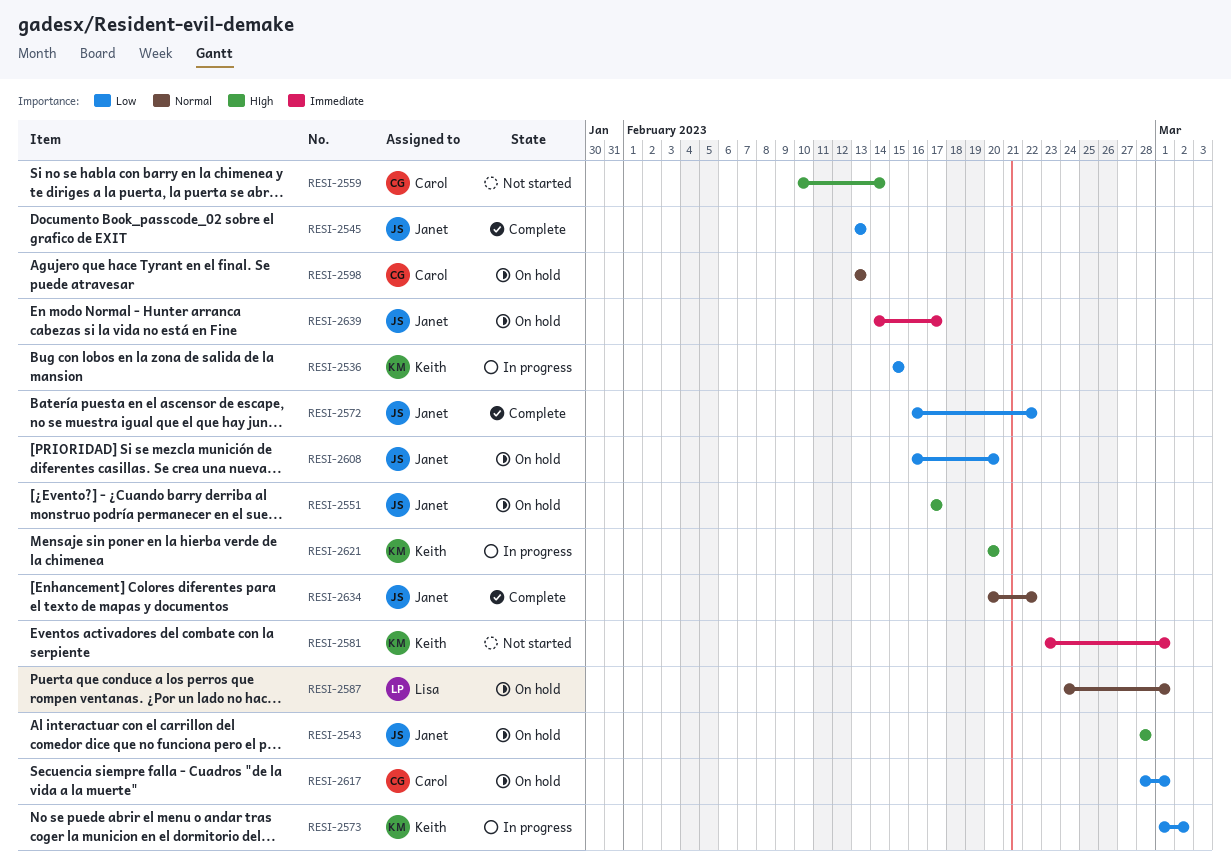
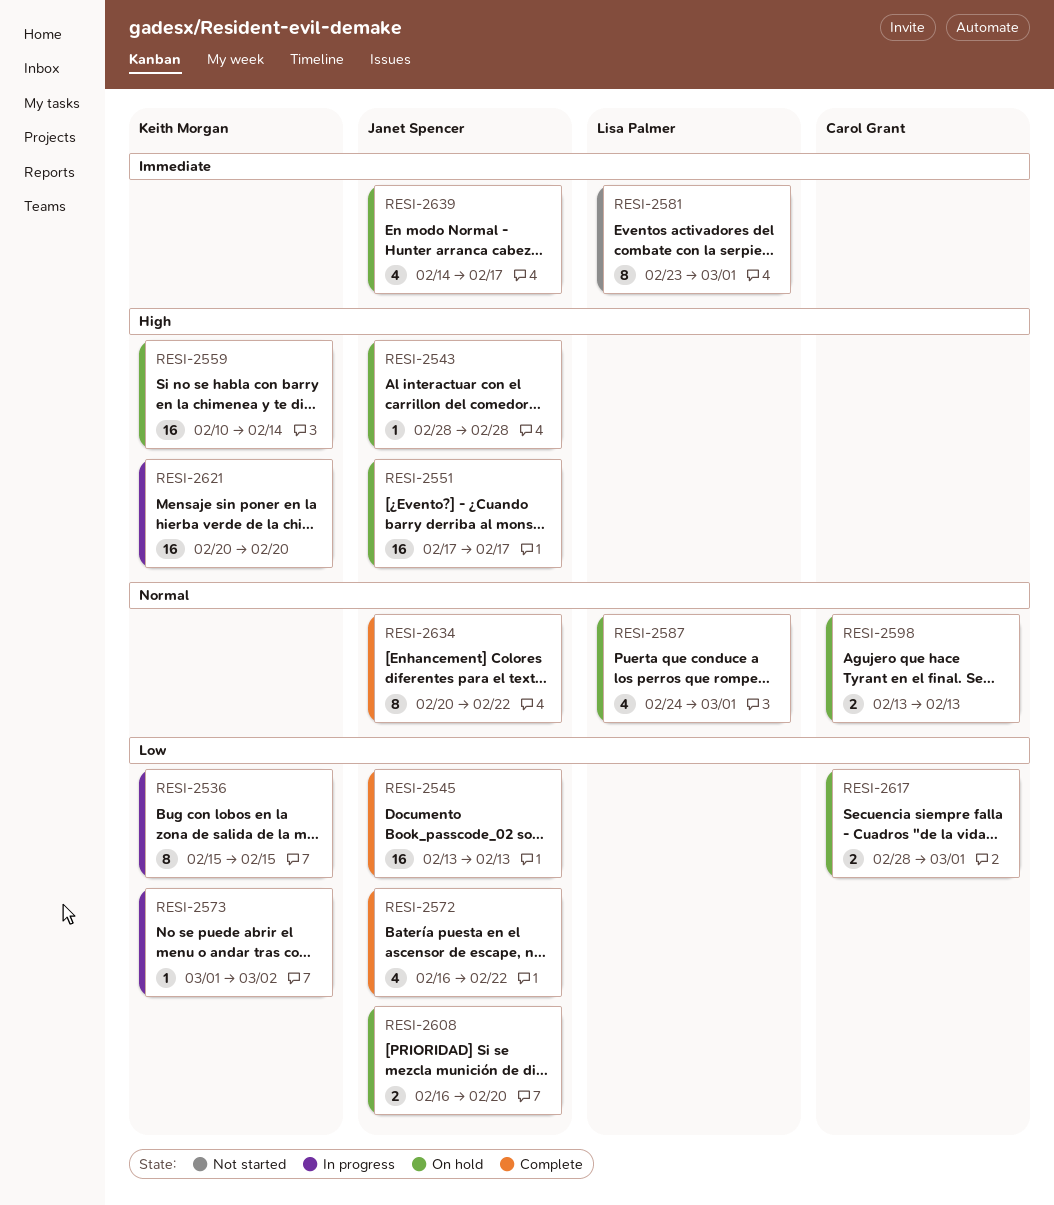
RESI-2559, status: Not started -> On hold
RESI-2559, owner: Carol Grant -> Keith Morgan
RESI-2581, owner: Keith Morgan -> Lisa Palmer

